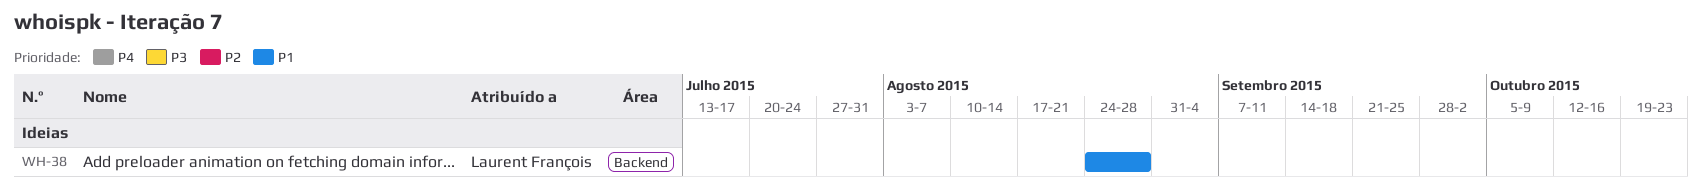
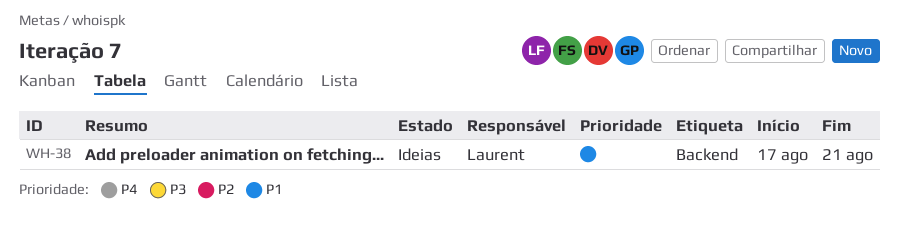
WH-38, start: Aug 24 -> Aug 17
WH-38, due: Aug 28 -> Aug 21

